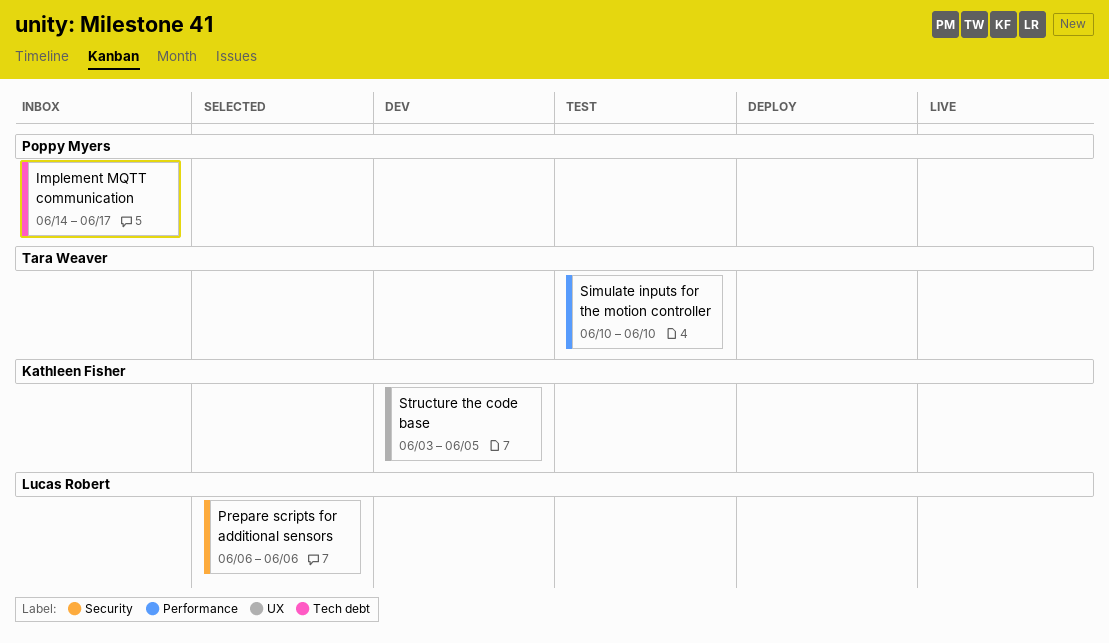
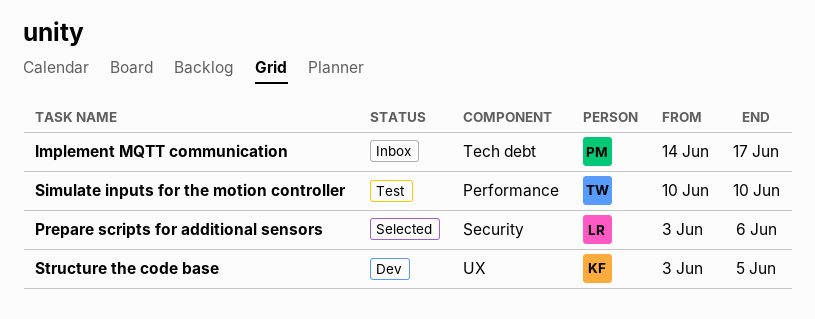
Prepare scripts for additional sensors, start: Jun 6 -> Jun 3

